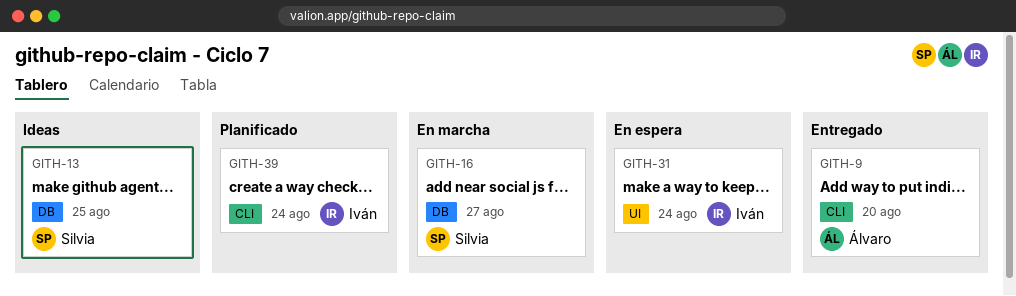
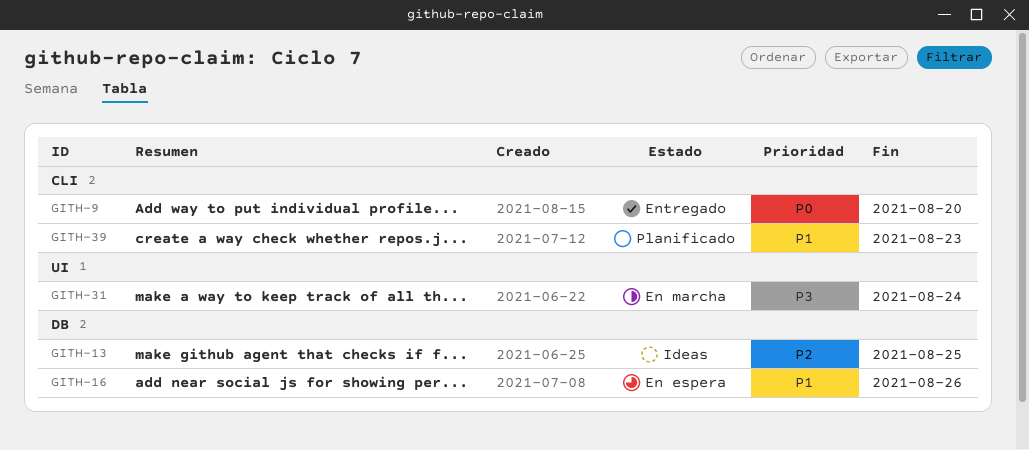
GITH-16, status: En marcha -> En espera
GITH-16, due: Aug 27 -> Aug 26
GITH-31, status: En espera -> En marcha
GITH-39, due: Aug 24 -> Aug 23

